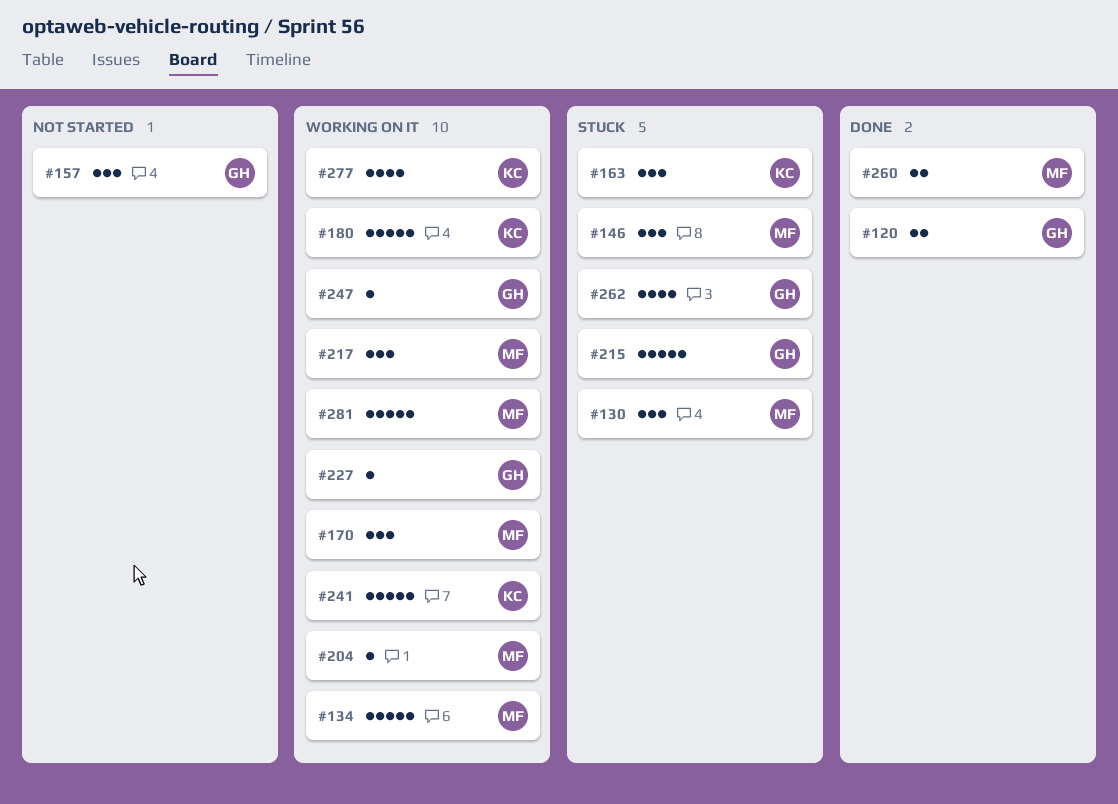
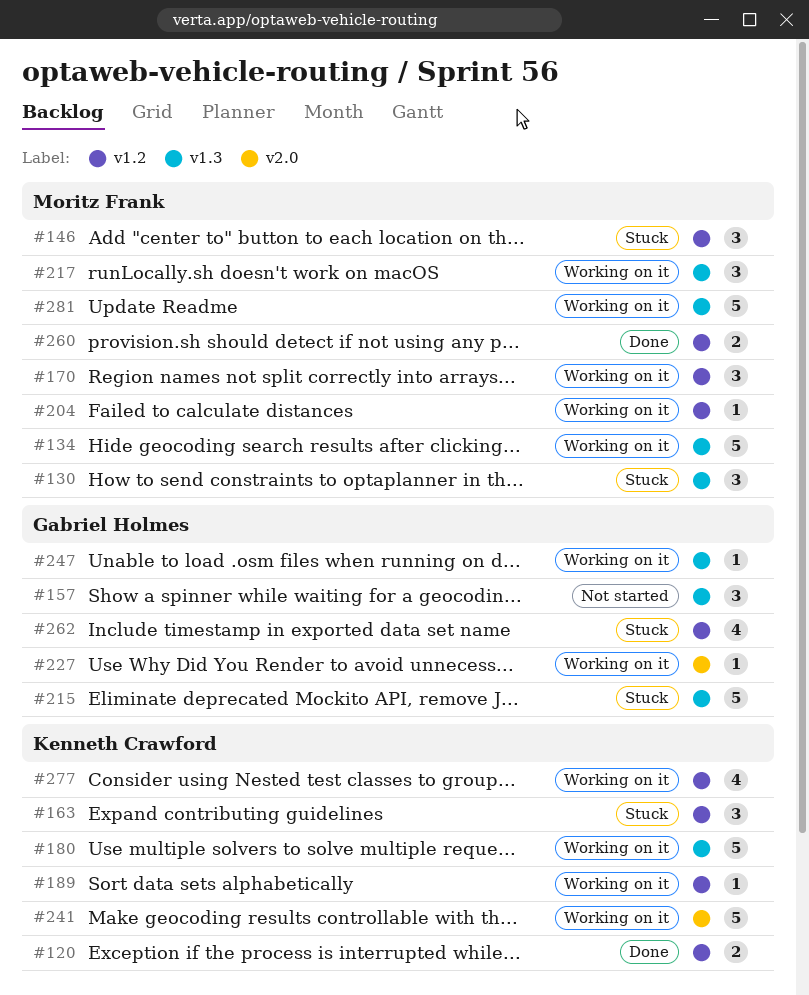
#120, owner: Gabriel Holmes -> Kenneth Crawford
#189: none -> present

